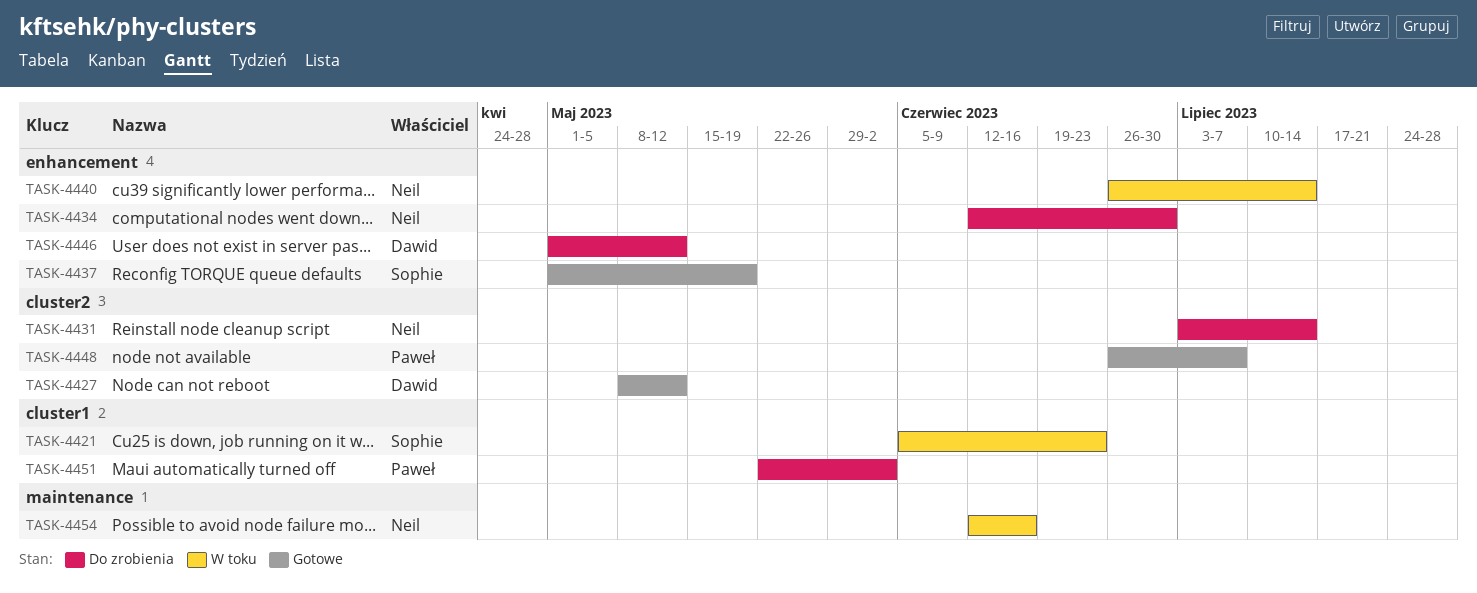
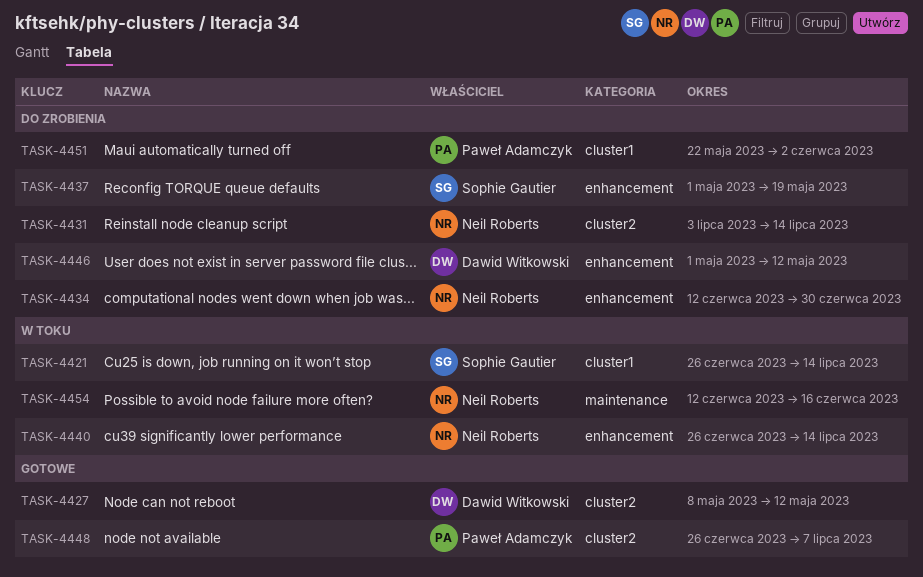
TASK-4421, start: Jun 5 -> Jun 26
TASK-4421, due: Jun 23 -> Jul 14
TASK-4437, status: Gotowe -> Do zrobienia

